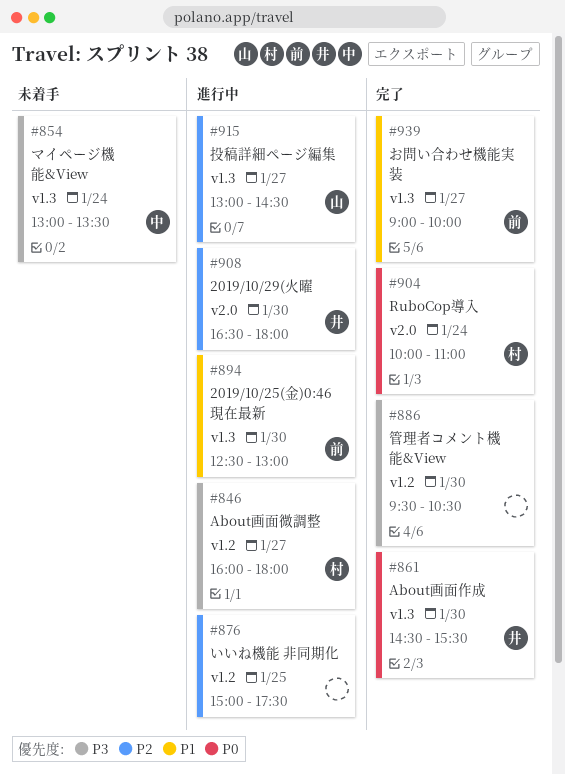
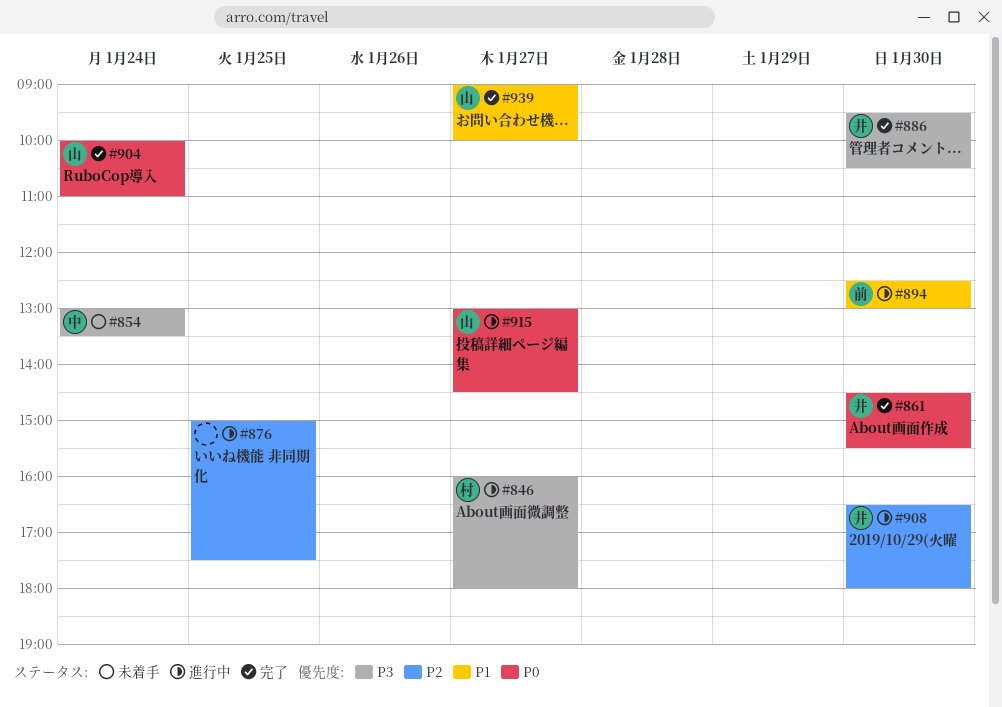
#886, owner: none -> 井
#904, owner: 村 -> 山
#915, priority: P2 -> P0
#939, owner: 前 -> 山

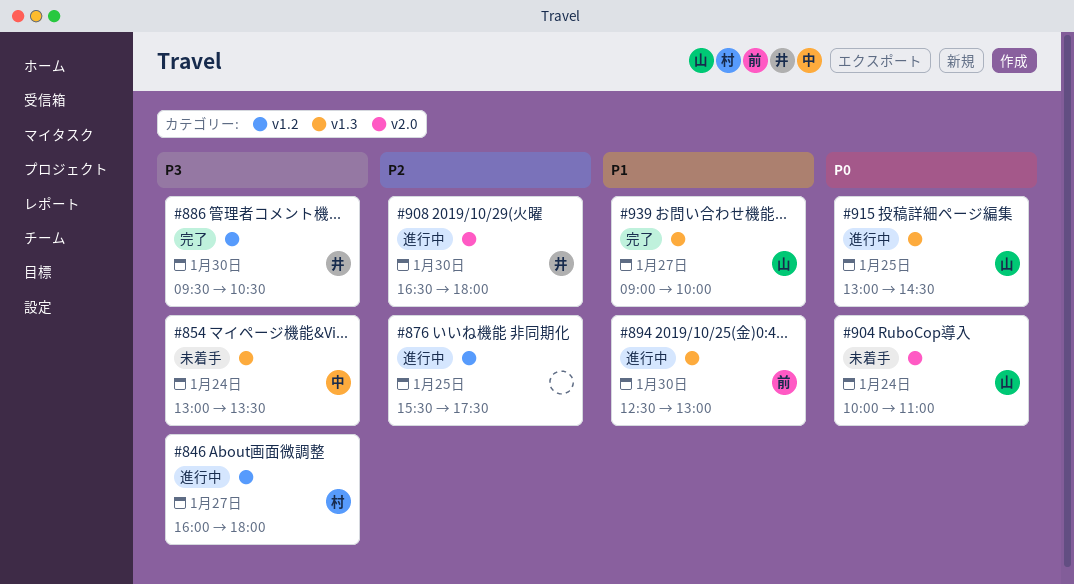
#861: present -> none
#876, begins: 15:00 -> 15:30
#904, status: 完了 -> 未着手
#915, day: Jan 27 -> Jan 25

